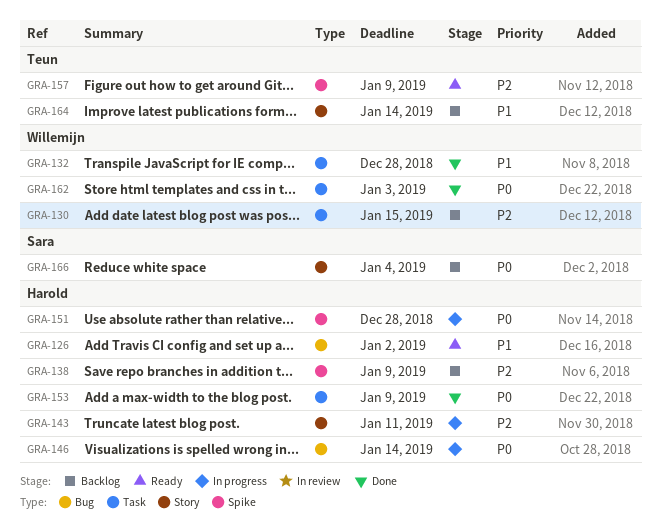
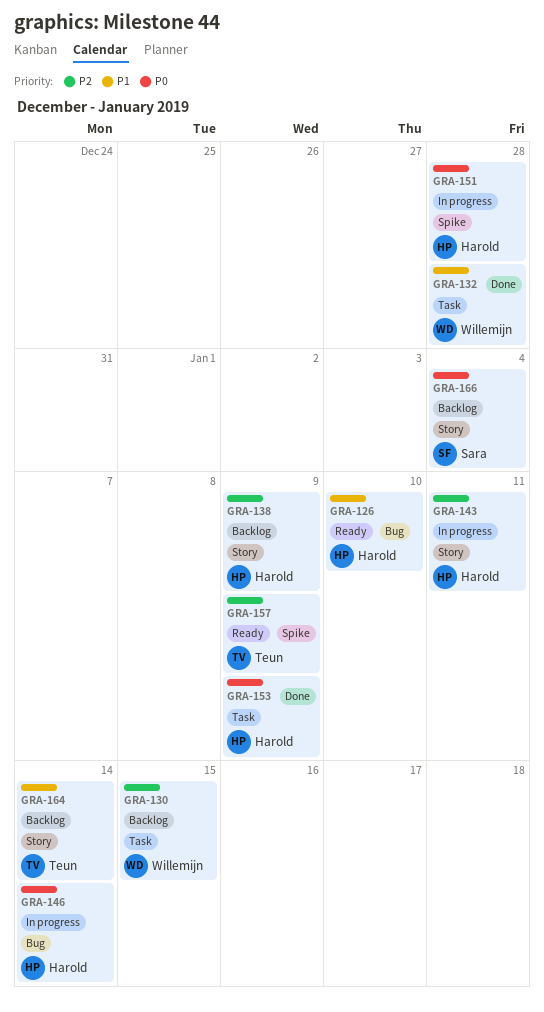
GRA-126, due: Jan 2 -> Jan 10
GRA-138, label: Spike -> Story
GRA-162: present -> none

